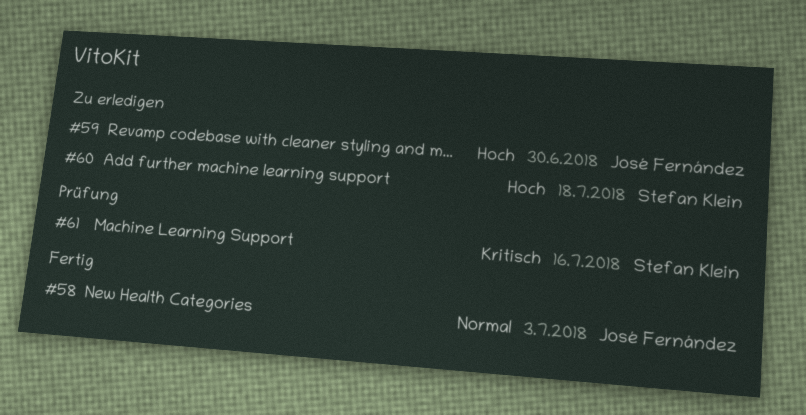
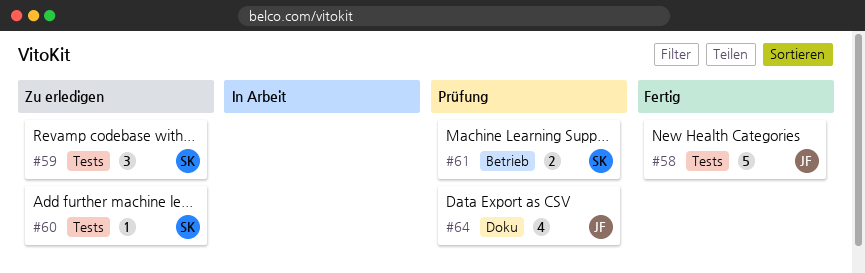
#59, owner: José Fernández -> Stefan Klein
#64: none -> present

